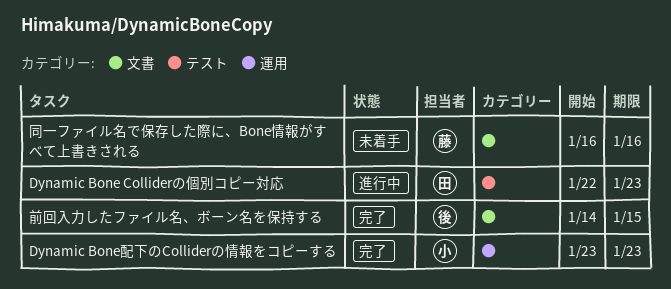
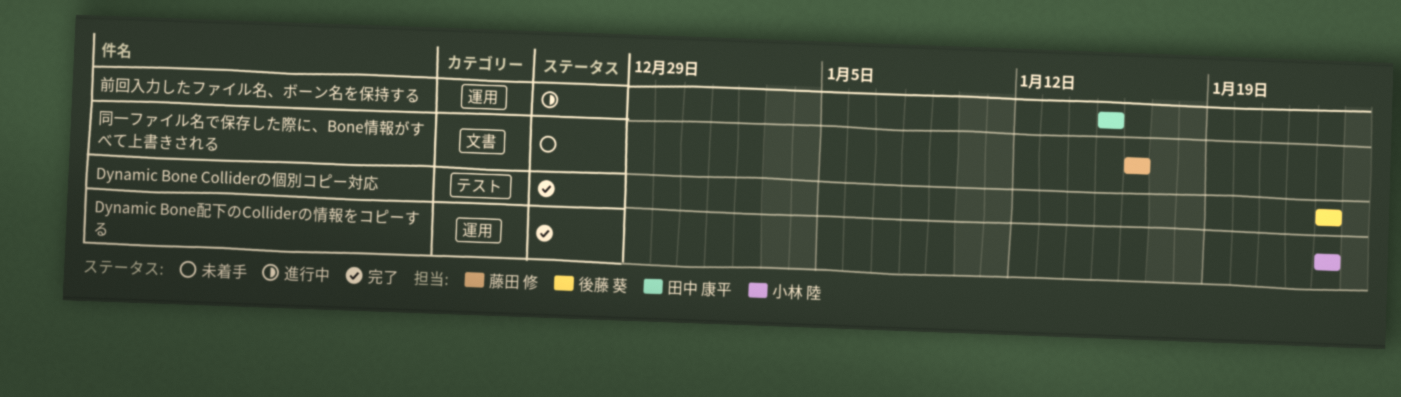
Dynamic Bone Colliderの個別コピー対応, status: 進行中 -> 完了
Dynamic Bone Colliderの個別コピー対応, owner: 田中 康平 -> 後藤 葵
Dynamic Bone Colliderの個別コピー対応, start: Jan 22 -> Jan 23
前回入力したファイル名、ボーン名を保持する, status: 完了 -> 進行中
前回入力したファイル名、ボーン名を保持する, owner: 後藤 葵 -> 田中 康平
前回入力したファイル名、ボーン名を保持する, label: 文書 -> 運用
前回入力したファイル名、ボーン名を保持する, start: Jan 14 -> Jan 15

